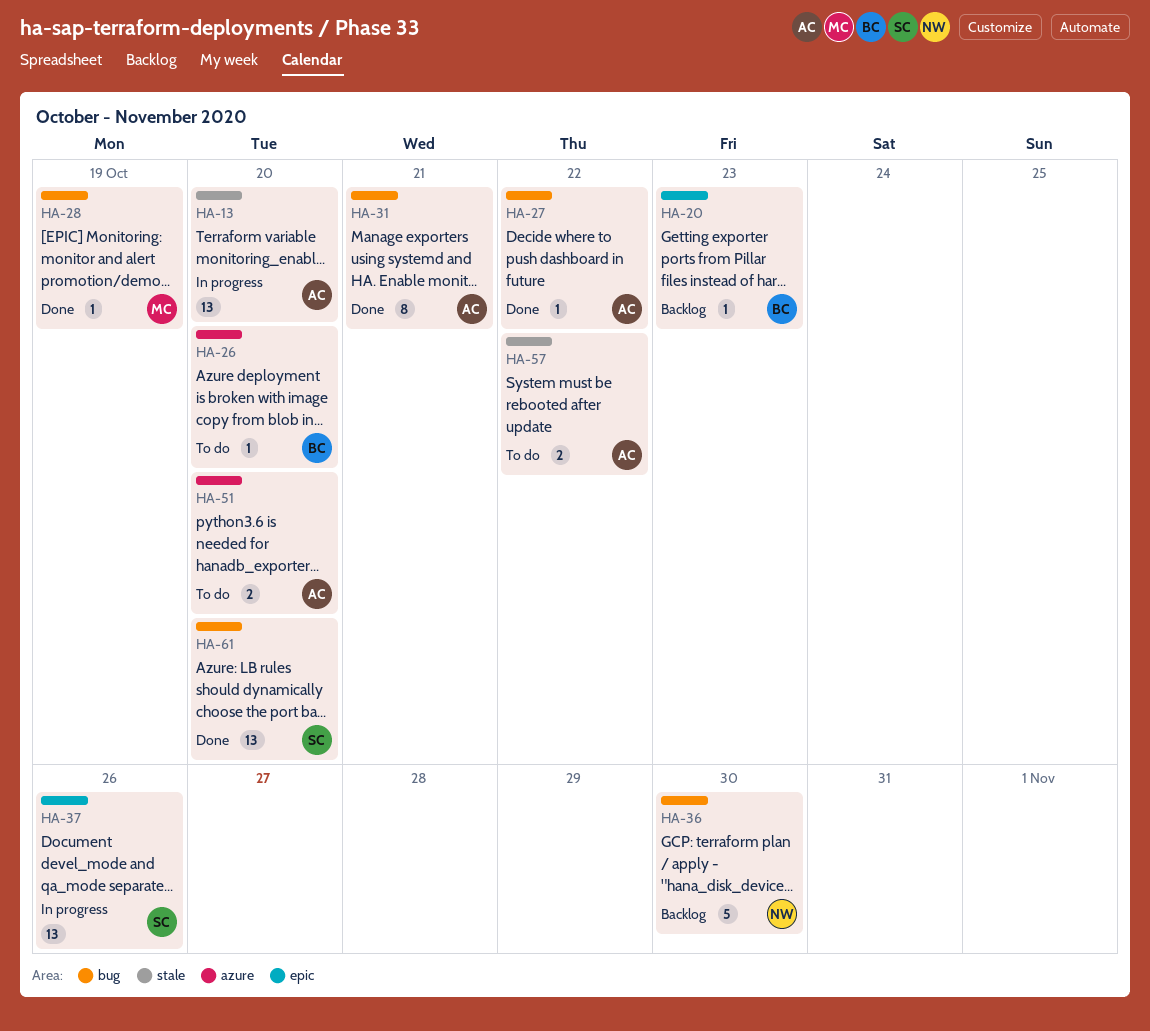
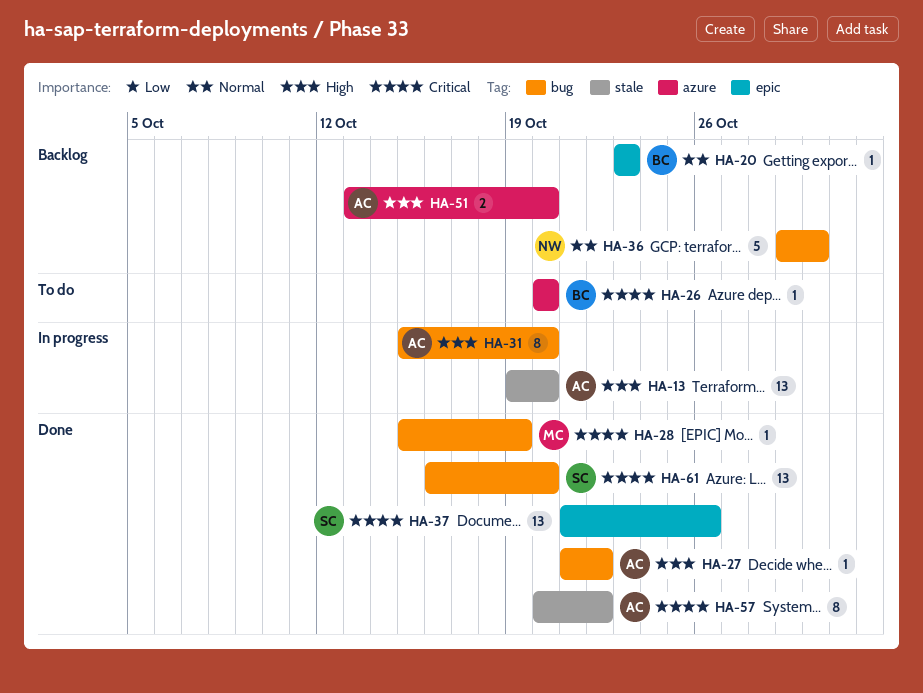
HA-31, status: Done -> In progress
HA-31, due: Oct 21 -> Oct 20
HA-37, status: In progress -> Done
HA-51, status: To do -> Backlog
HA-57, status: To do -> Done
HA-57, estimate: 2 -> 8

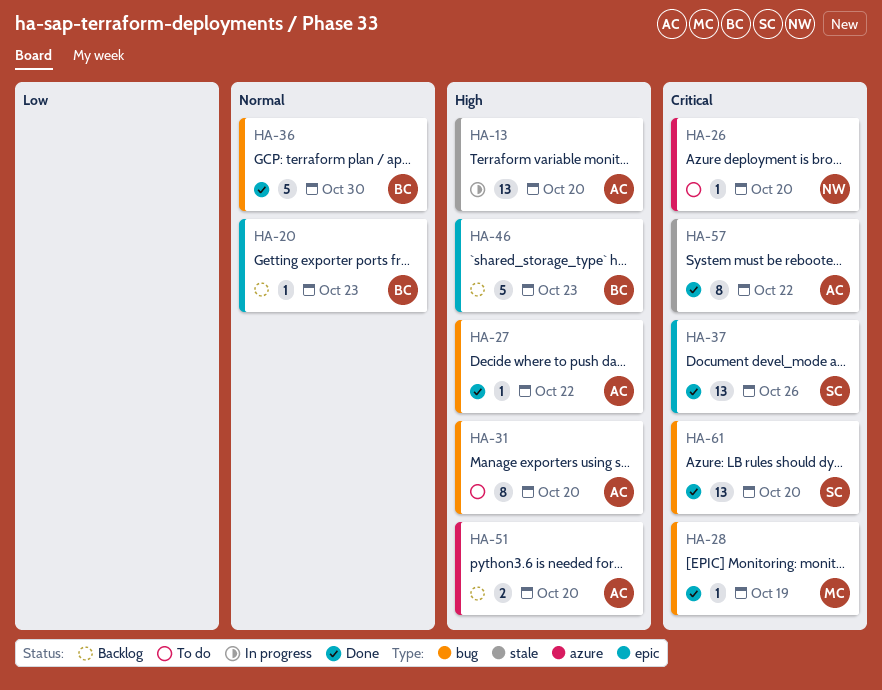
HA-26, owner: BC -> NW
HA-31, status: In progress -> To do
HA-36, status: Backlog -> Done
HA-36, owner: NW -> BC
HA-46: none -> present

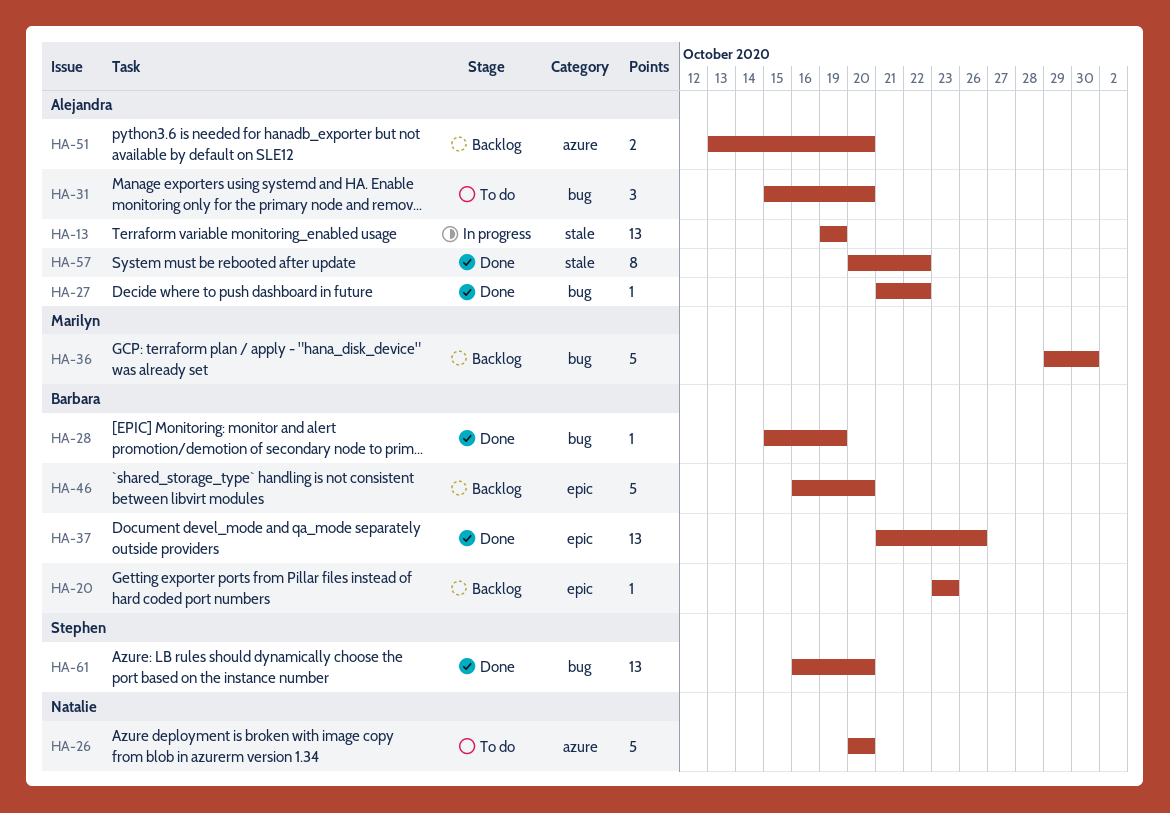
HA-13, due: Oct 20 -> Oct 19
HA-26, estimate: 1 -> 5
HA-28, owner: Marilyn -> Barbara
HA-31, estimate: 8 -> 3
HA-36, status: Done -> Backlog
HA-36, owner: Barbara -> Marilyn
HA-37, owner: Stephen -> Barbara
HA-46, due: Oct 23 -> Oct 20

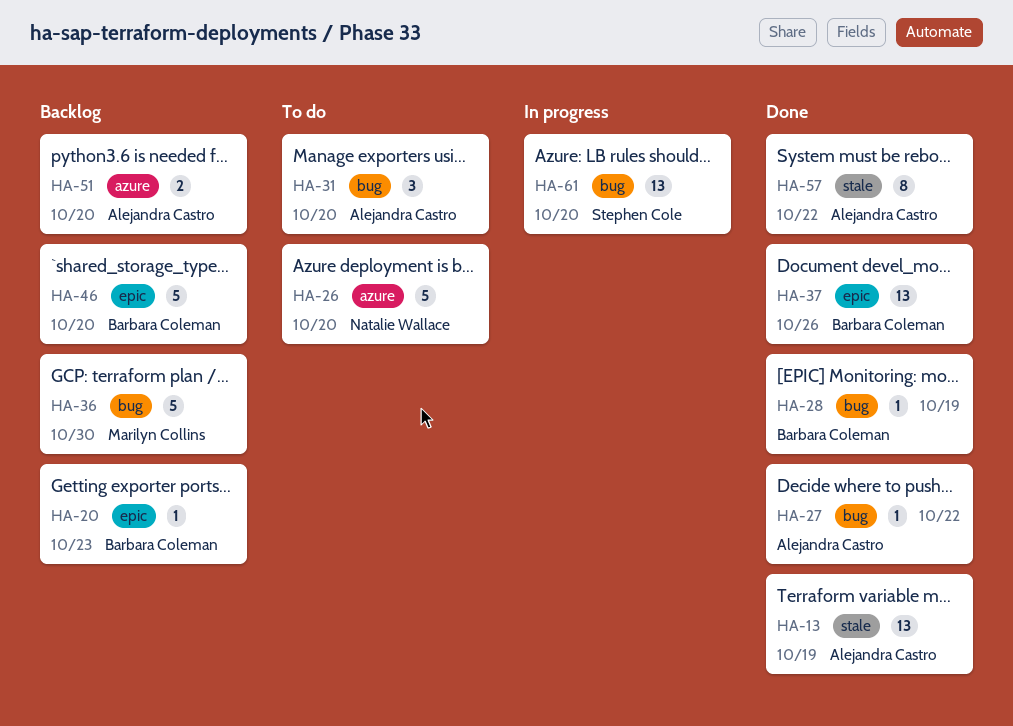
HA-13, status: In progress -> Done
HA-61, status: Done -> In progress

